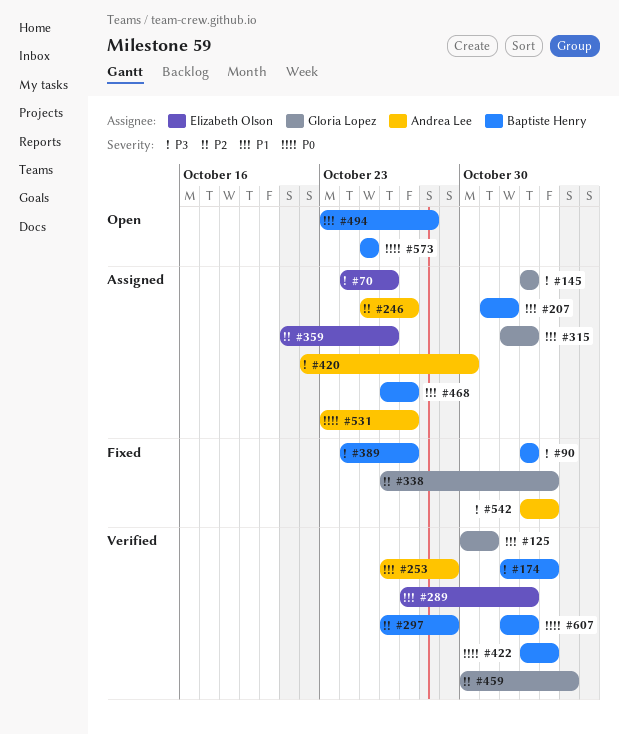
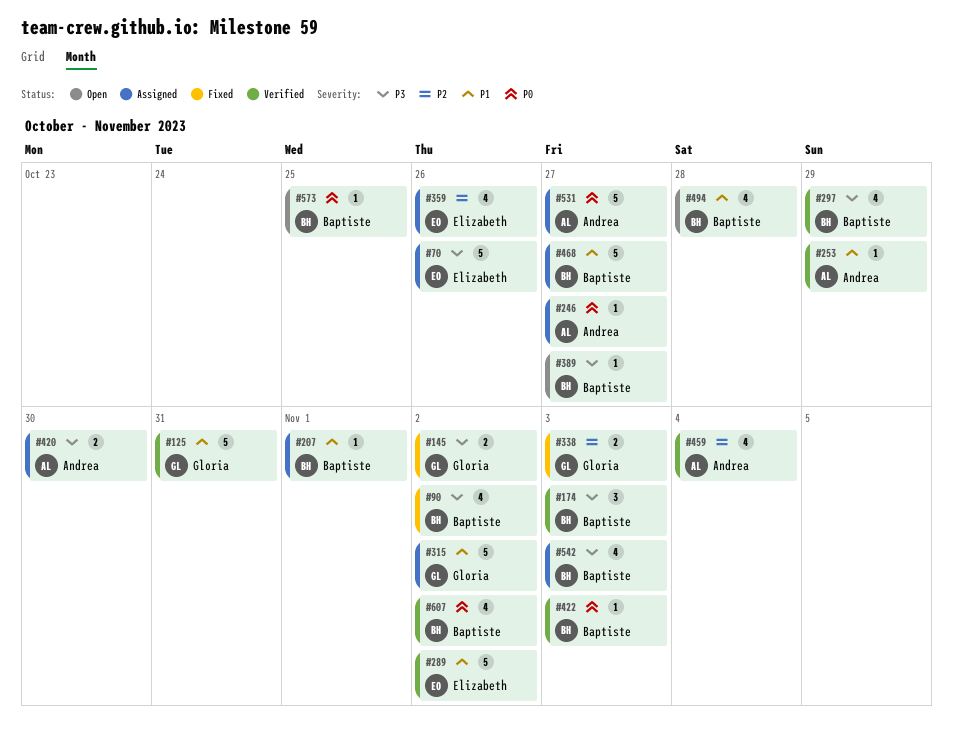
#145, status: Assigned -> Fixed
#246, priority: P2 -> P0
#297, priority: P2 -> P3
#389, status: Fixed -> Open
#459, owner: Gloria Lopez -> Andrea Lee
#542, status: Fixed -> Assigned
#542, owner: Andrea Lee -> Baptiste Henry

